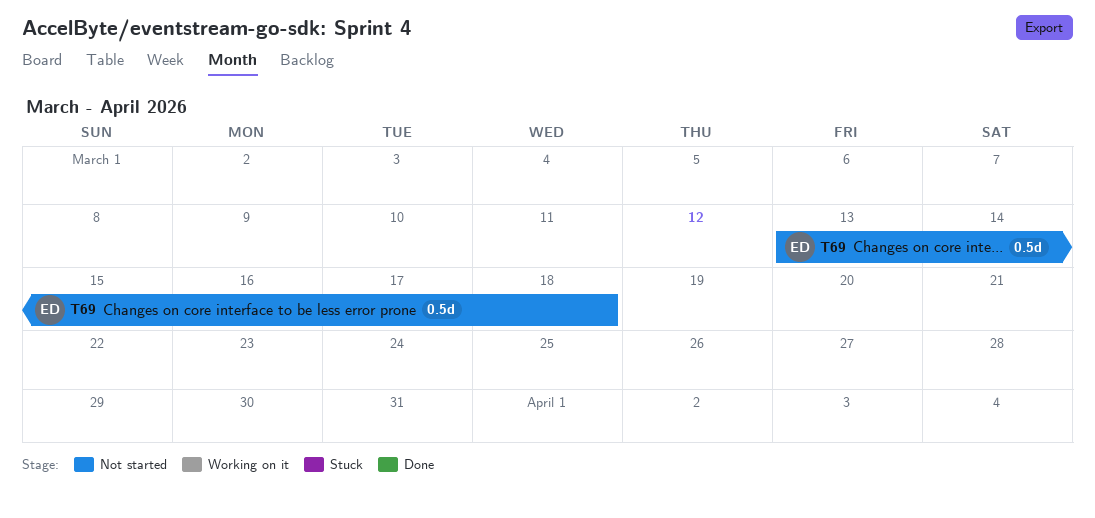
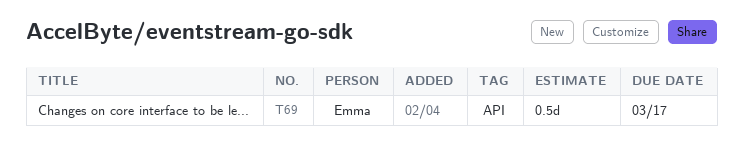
T69, due: Mar 18 -> Mar 17

